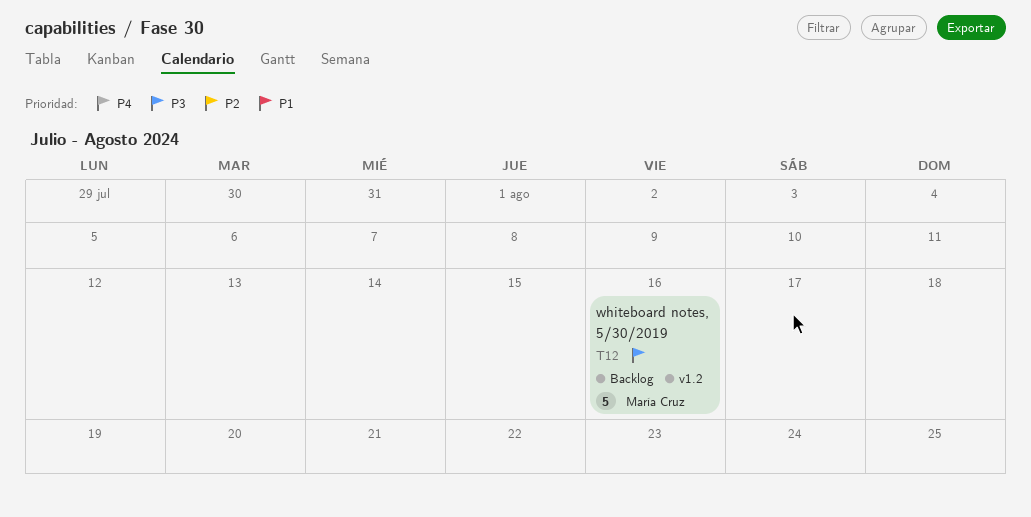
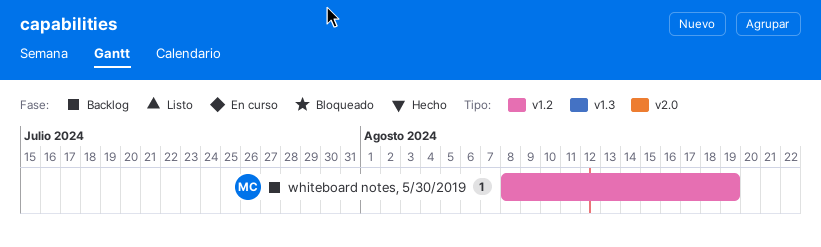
whiteboard notes, 5/30/2019, estimate: 5 -> 1
whiteboard notes, 5/30/2019, due: Aug 16 -> Aug 19

